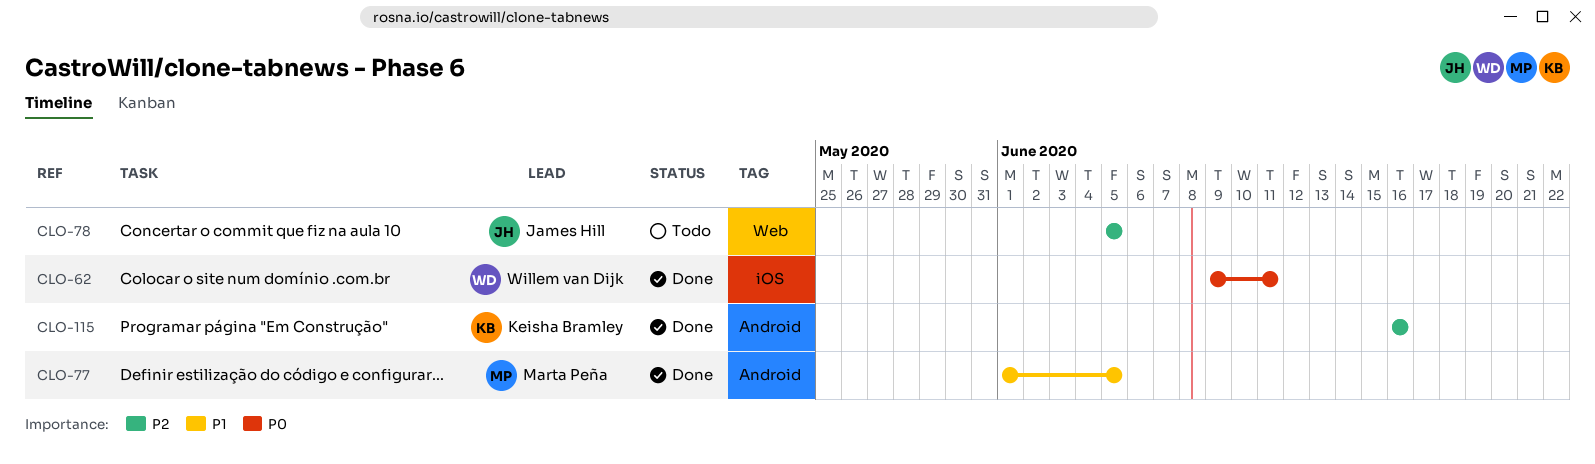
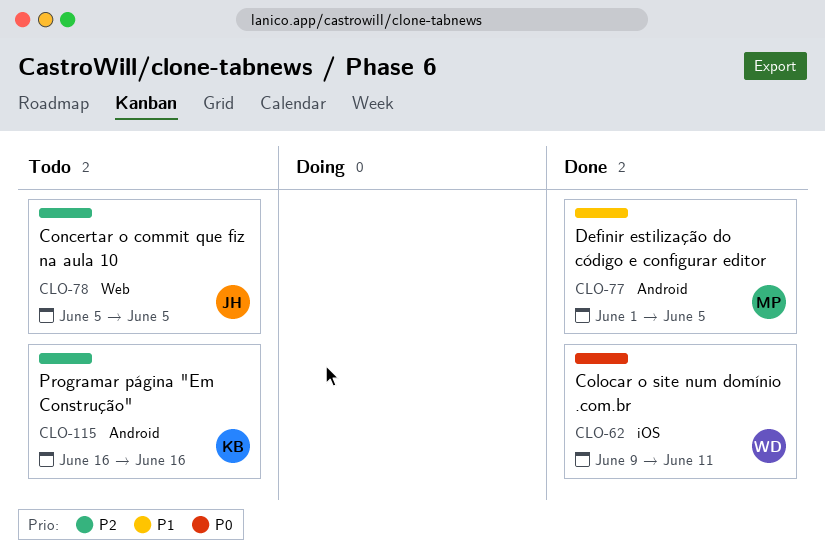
CLO-115, status: Done -> Todo

